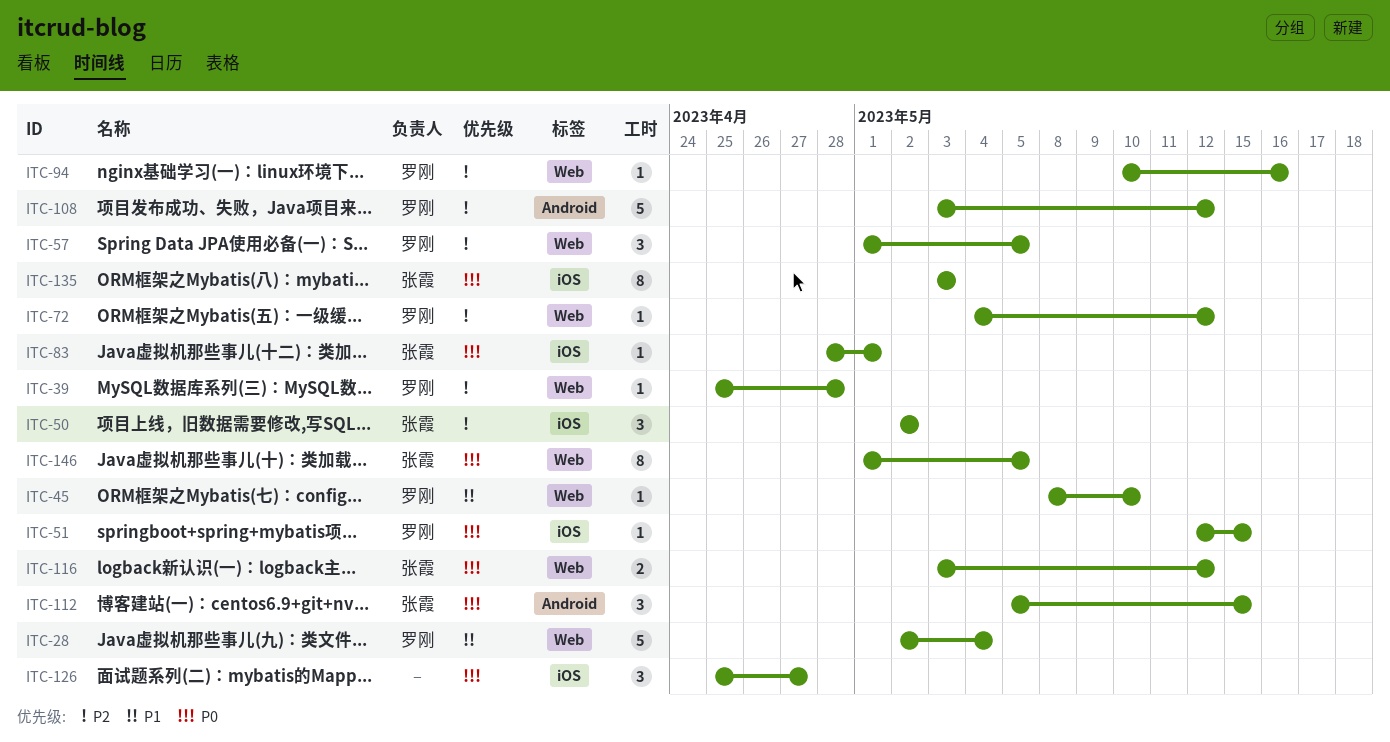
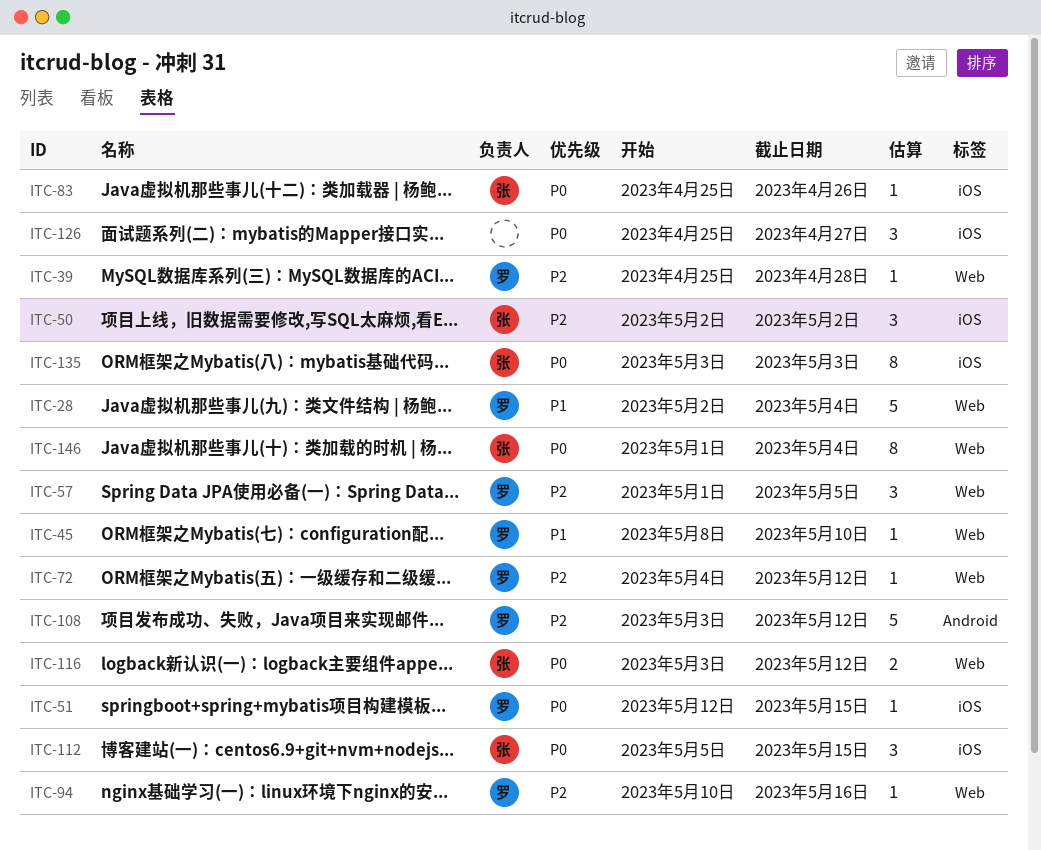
ITC-83, start: Apr 28 -> Apr 25
ITC-83, due: May 1 -> Apr 26
ITC-112, label: Android -> iOS
ITC-146, due: May 5 -> May 4

